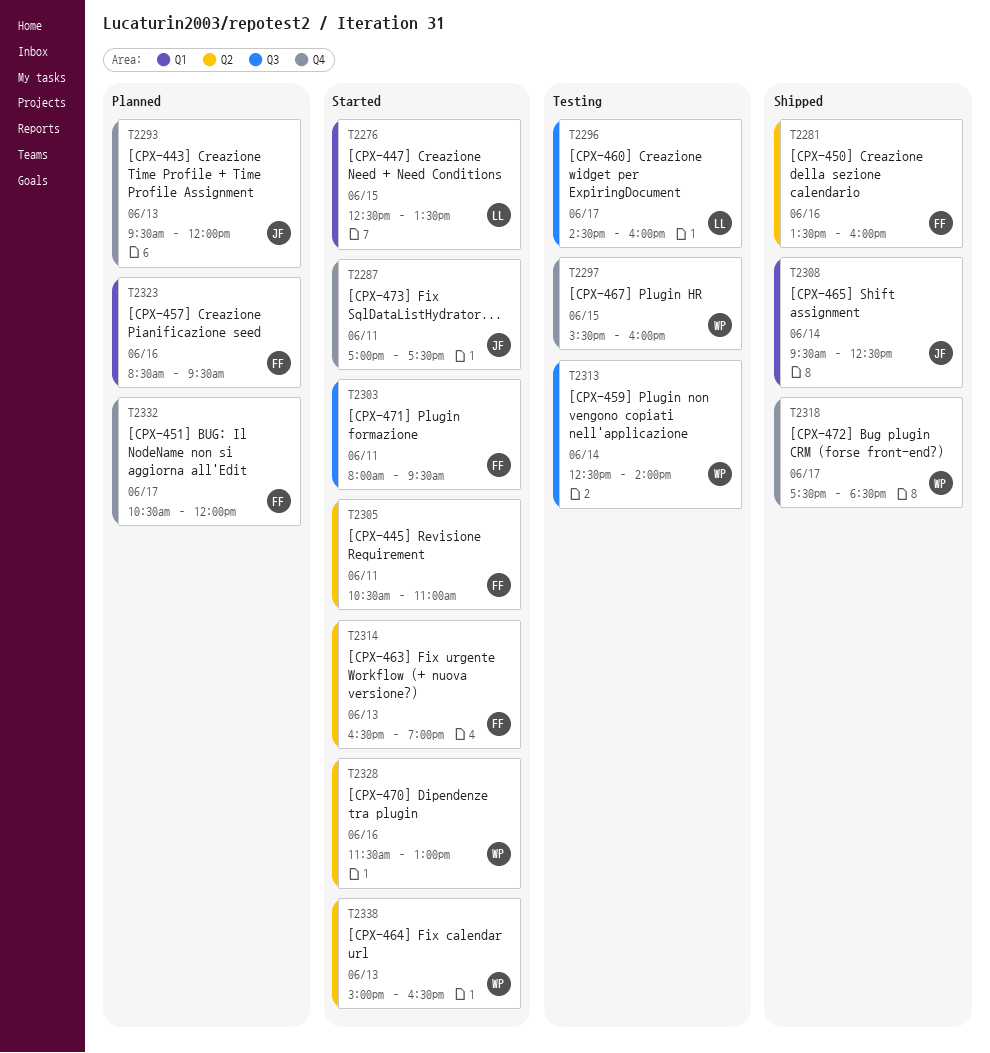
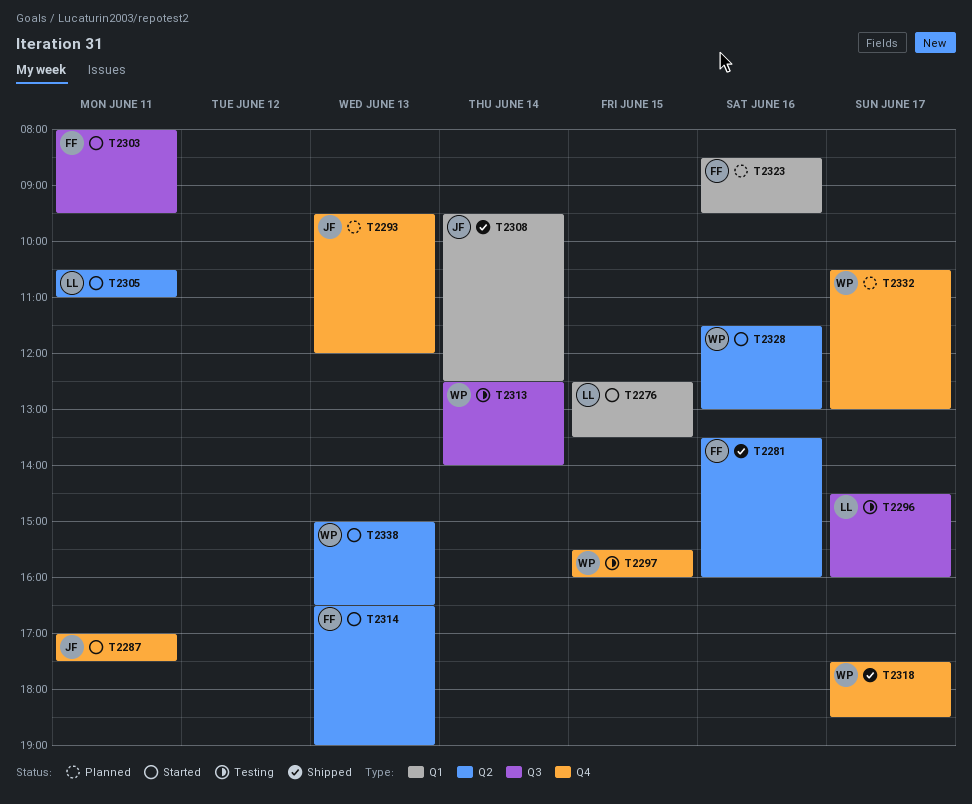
T2305, owner: FF -> LL
T2332, owner: FF -> WP
T2332, ends: 12:00 -> 13:00

